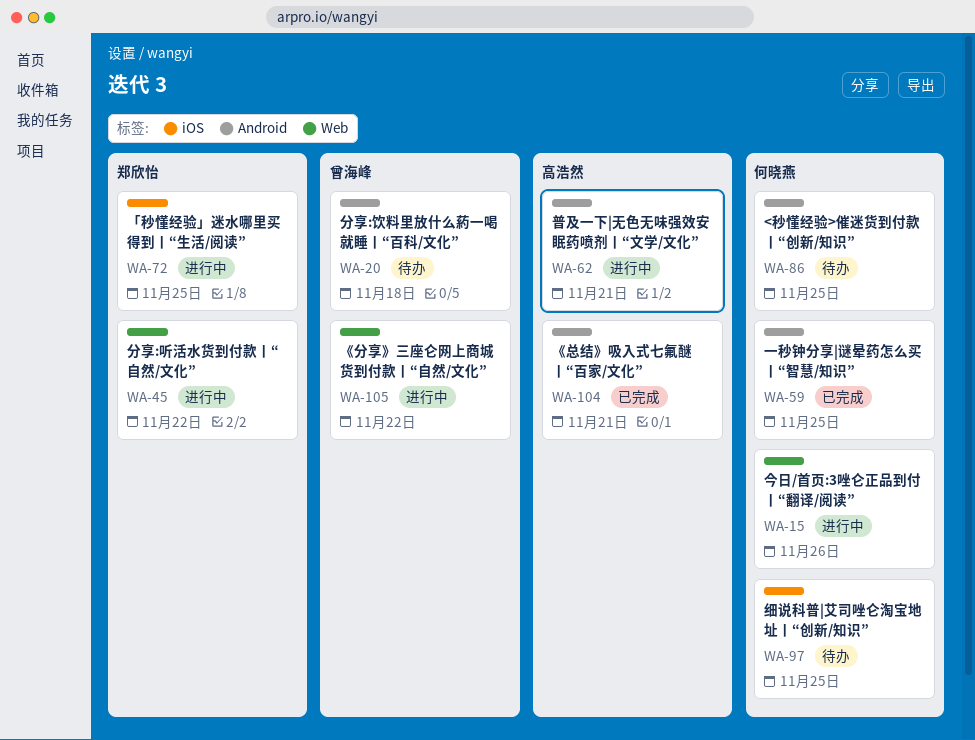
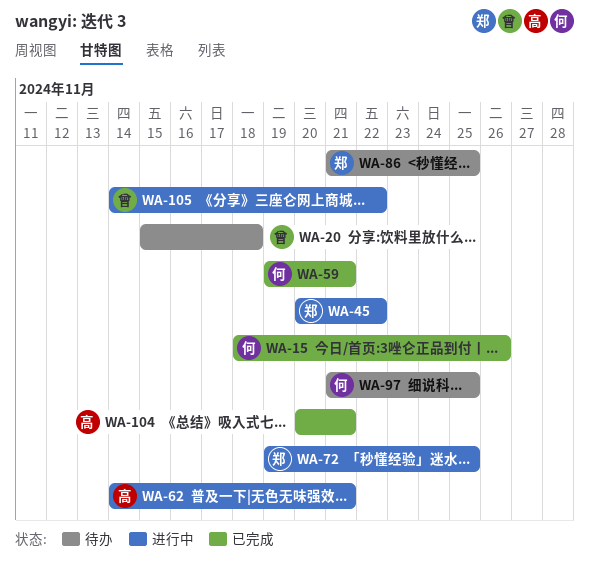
WA-15, status: 进行中 -> 已完成
WA-59, due: Nov 25 -> Nov 21
WA-86, owner: 何晓燕 -> 郑欣怡

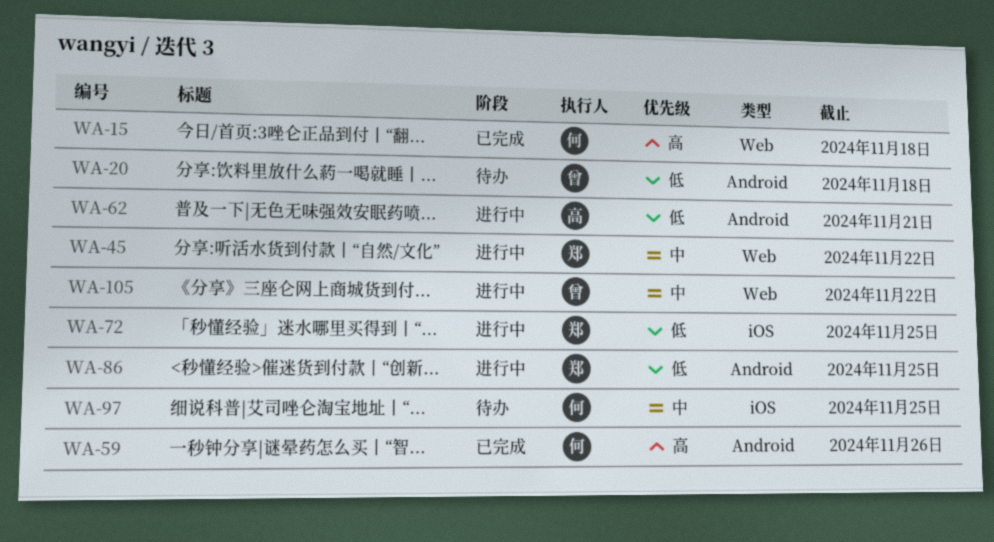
WA-15, due: Nov 26 -> Nov 18
WA-59, due: Nov 21 -> Nov 26
WA-86, status: 待办 -> 进行中
WA-104: present -> none

